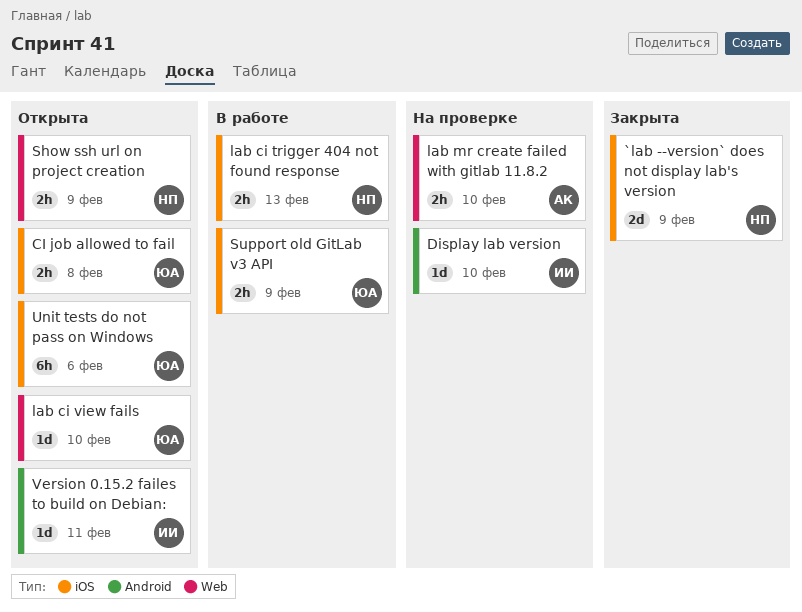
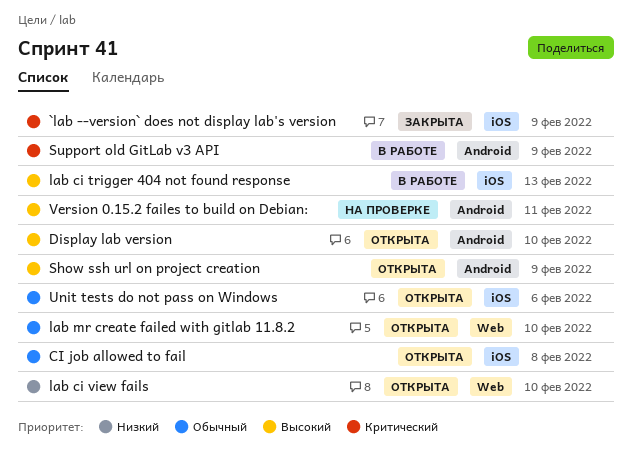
Display lab version, status: На проверке -> Открыта
lab mr create failed with gitlab 11.8.2, status: На проверке -> Открыта
Show ssh url on project creation, label: Web -> Android
Support old GitLab v3 API, label: iOS -> Android
Version 0.15.2 failes to build on Debian:, status: Открыта -> На проверке

